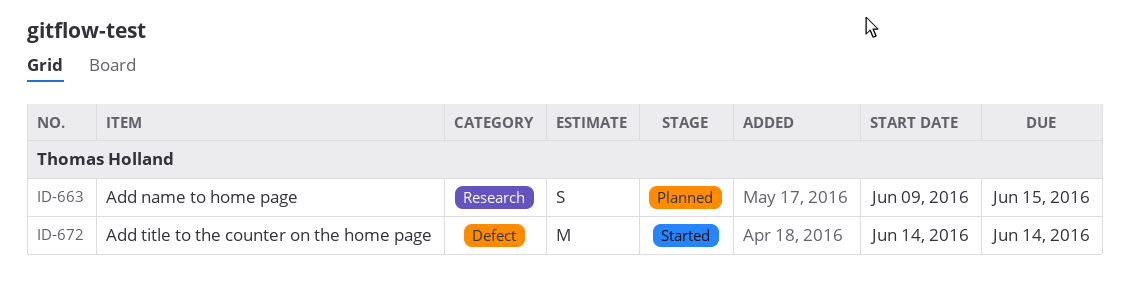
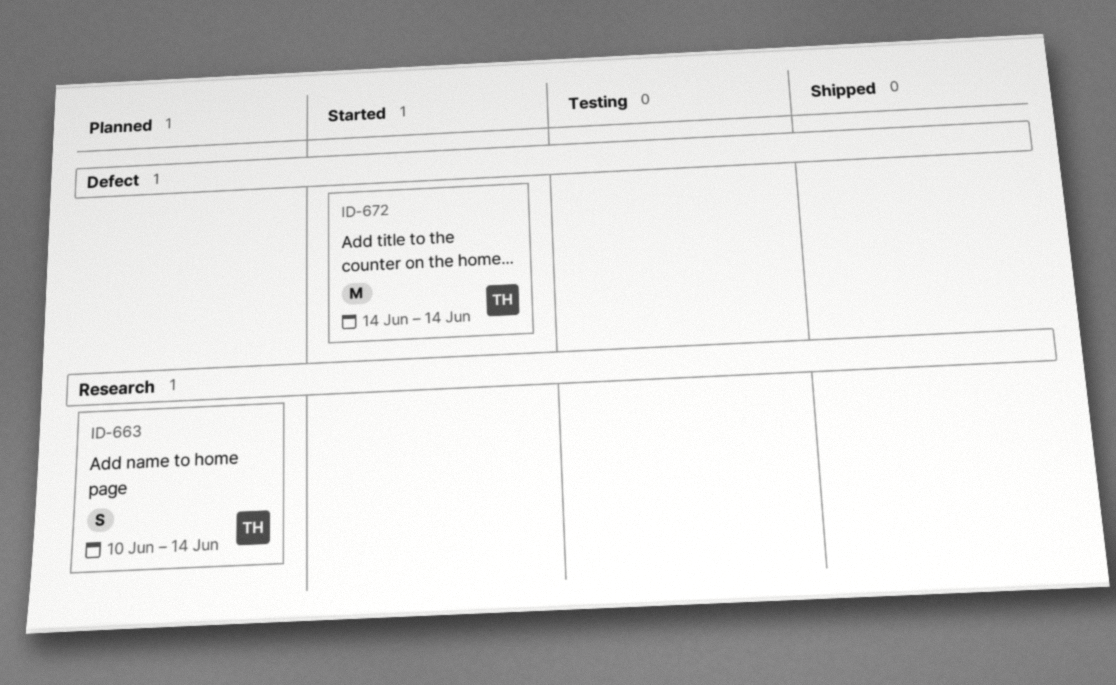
ID-663, start: Jun 9 -> Jun 10
ID-663, due: Jun 15 -> Jun 14

